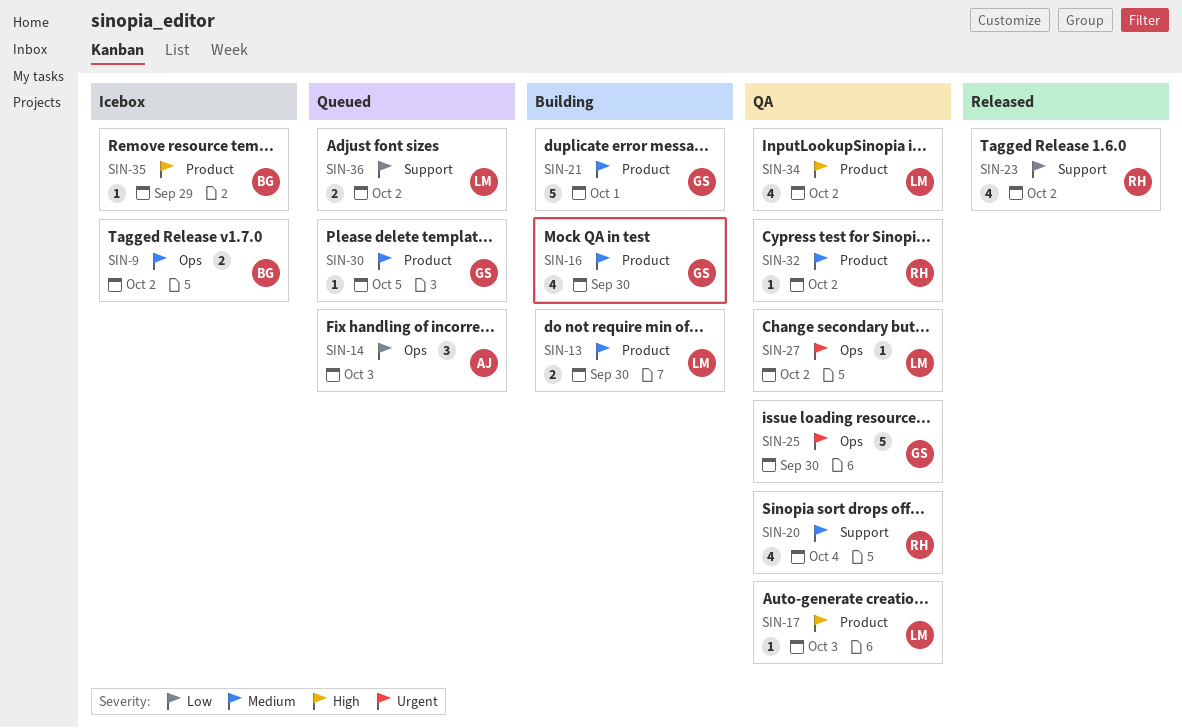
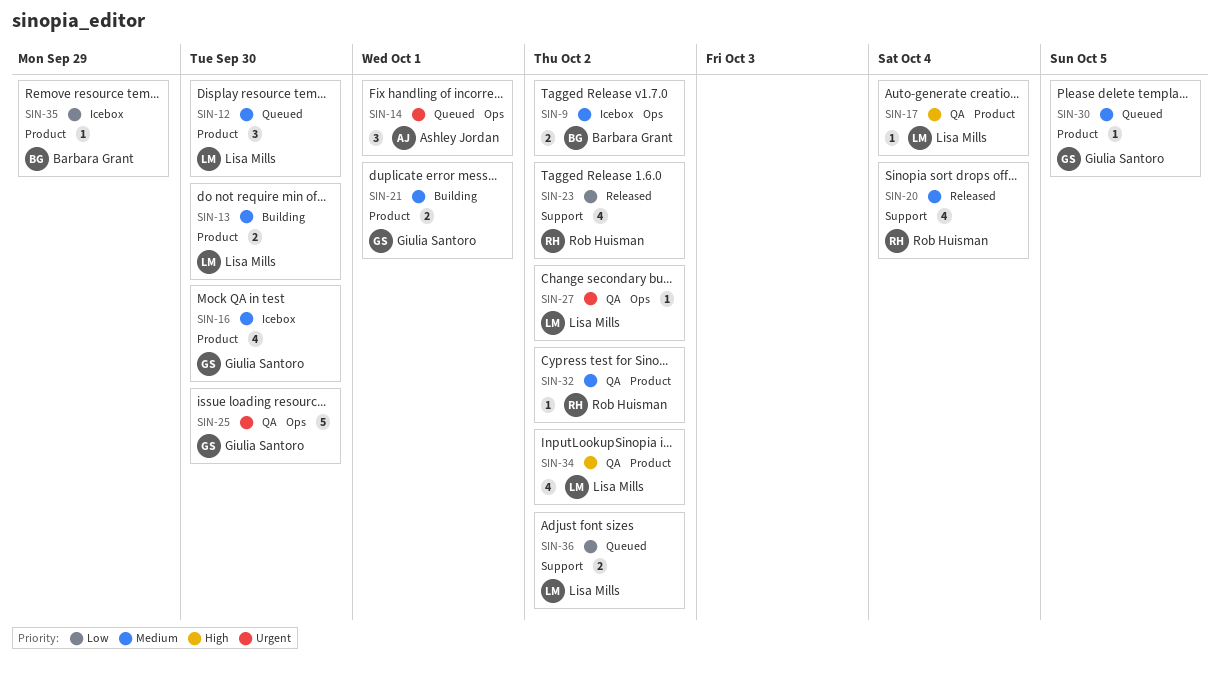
SIN-12: none -> present
SIN-14, priority: Low -> Urgent
SIN-14, due: Oct 3 -> Oct 1
SIN-16, status: Building -> Icebox
SIN-17, due: Oct 3 -> Oct 4
SIN-20, status: QA -> Released
SIN-21, estimate: 5 -> 2
SIN-35, priority: High -> Low

